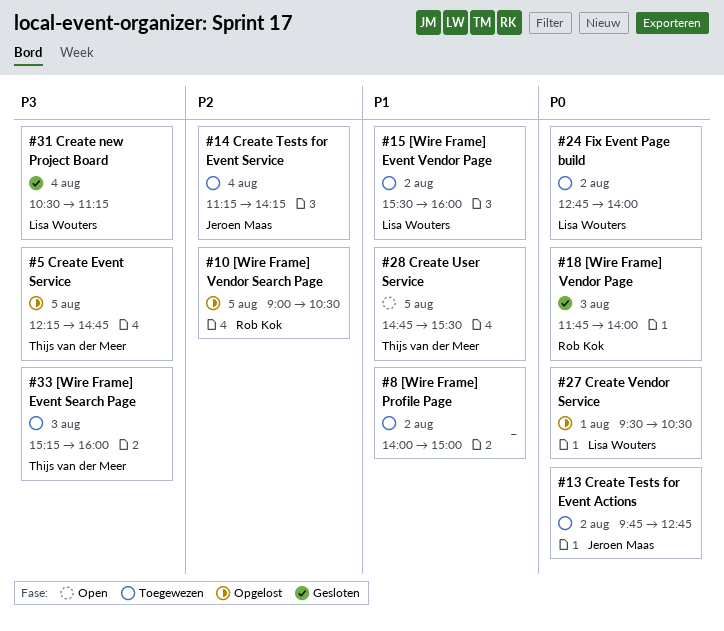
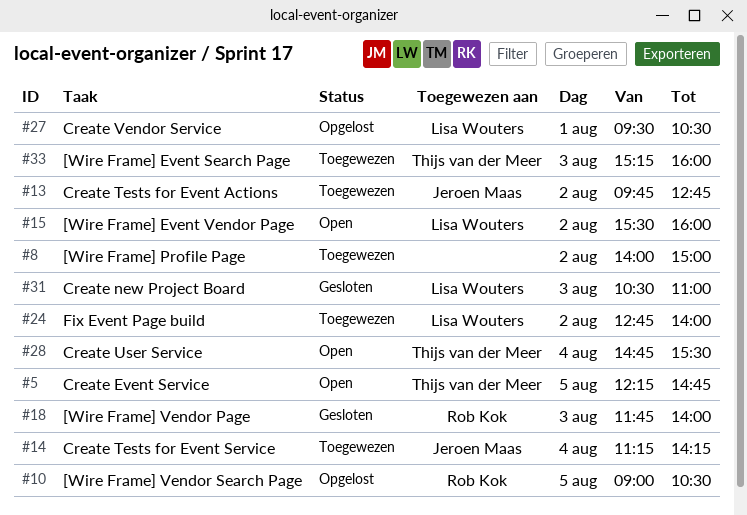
#5, status: Opgelost -> Open
#15, status: Toegewezen -> Open
#28, day: Aug 5 -> Aug 4
#31, day: Aug 4 -> Aug 3
#31, ends: 11:15 -> 11:00

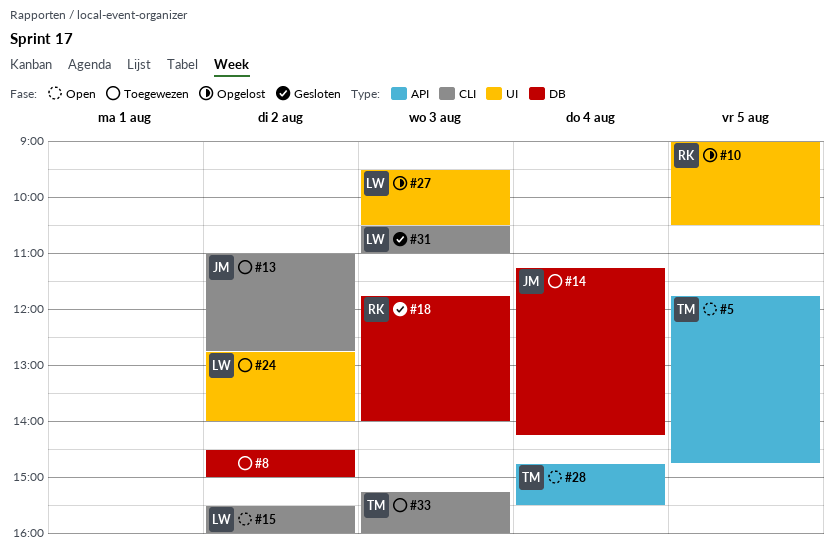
#5, begins: 12:15 -> 11:45
#8, begins: 14:00 -> 14:30
#13, begins: 09:45 -> 11:00
#27, day: Aug 1 -> Aug 3

